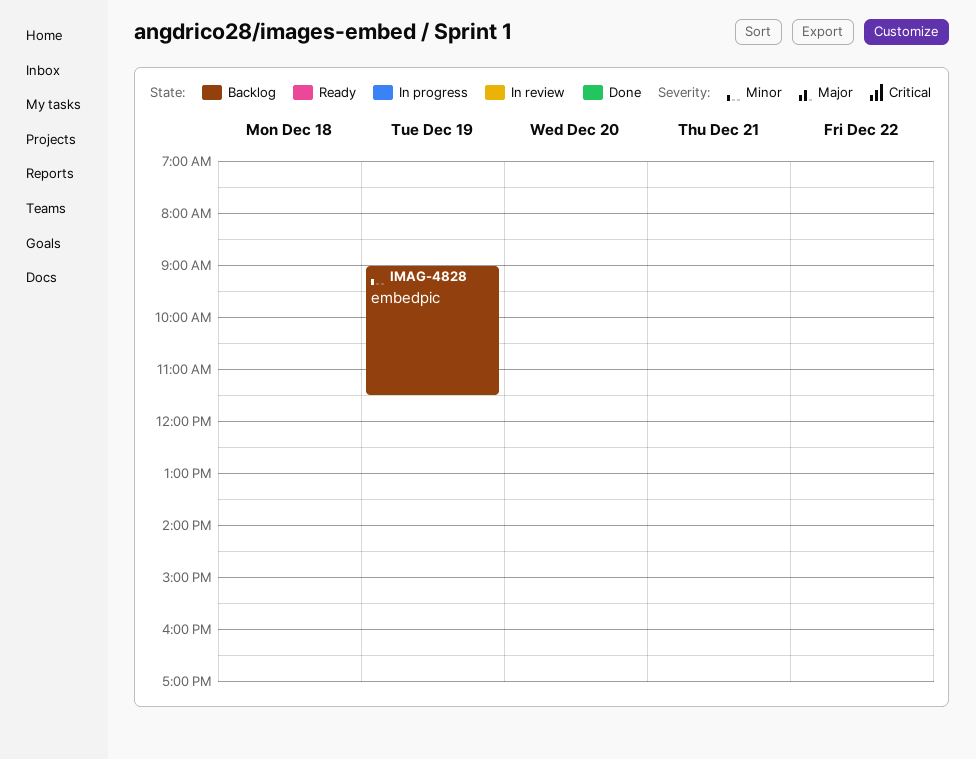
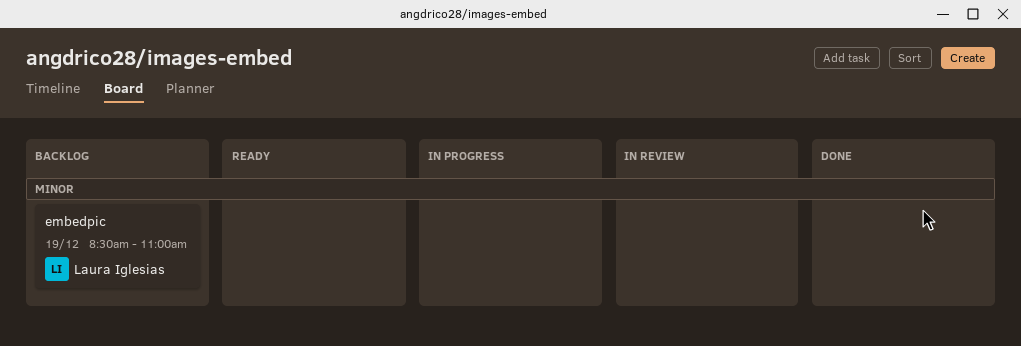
embedpic, begins: 09:00 -> 08:30
embedpic, ends: 11:30 -> 11:00

